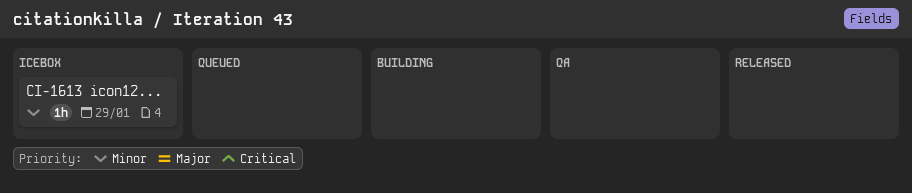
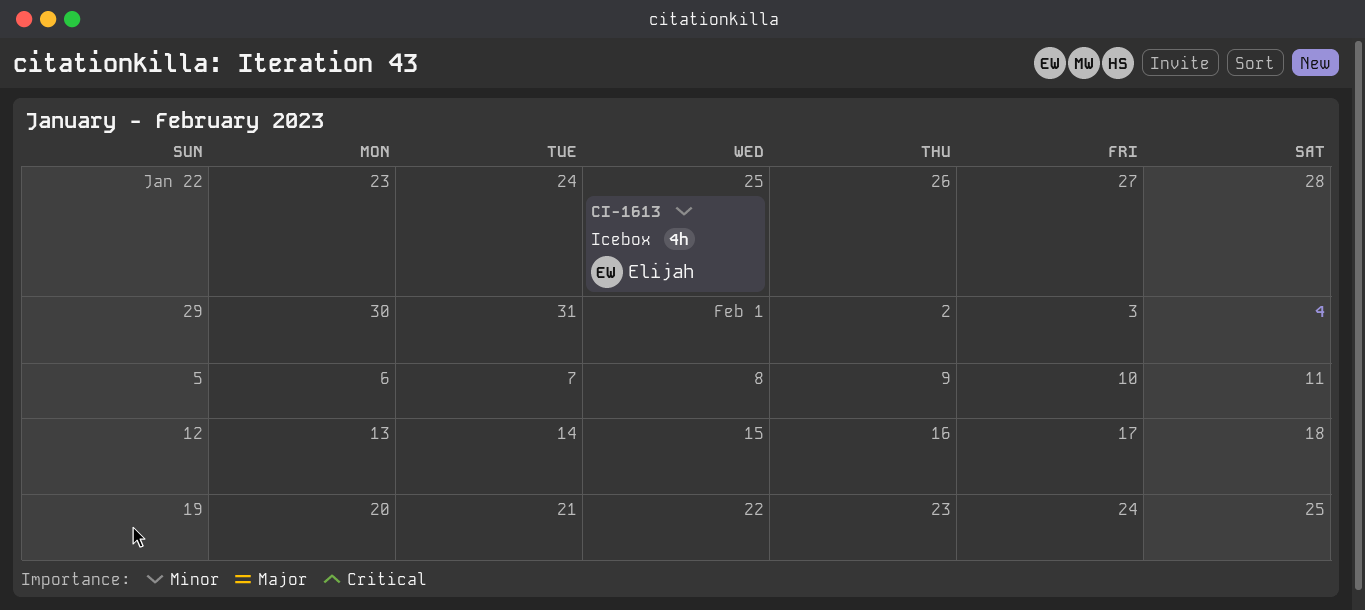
CI-1613, estimate: 1h -> 4h
CI-1613, due: Jan 29 -> Jan 25

